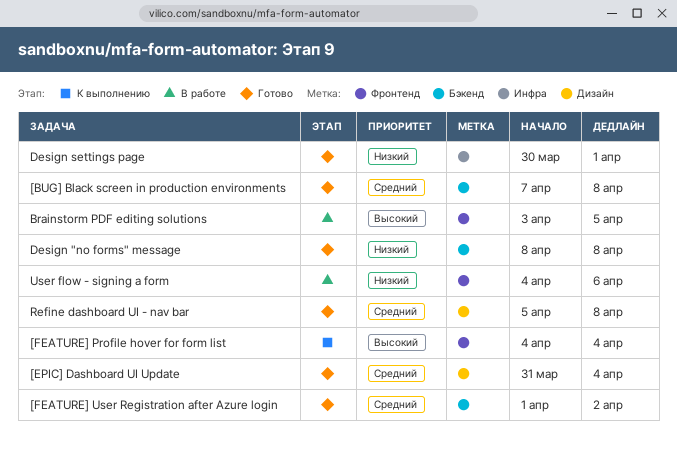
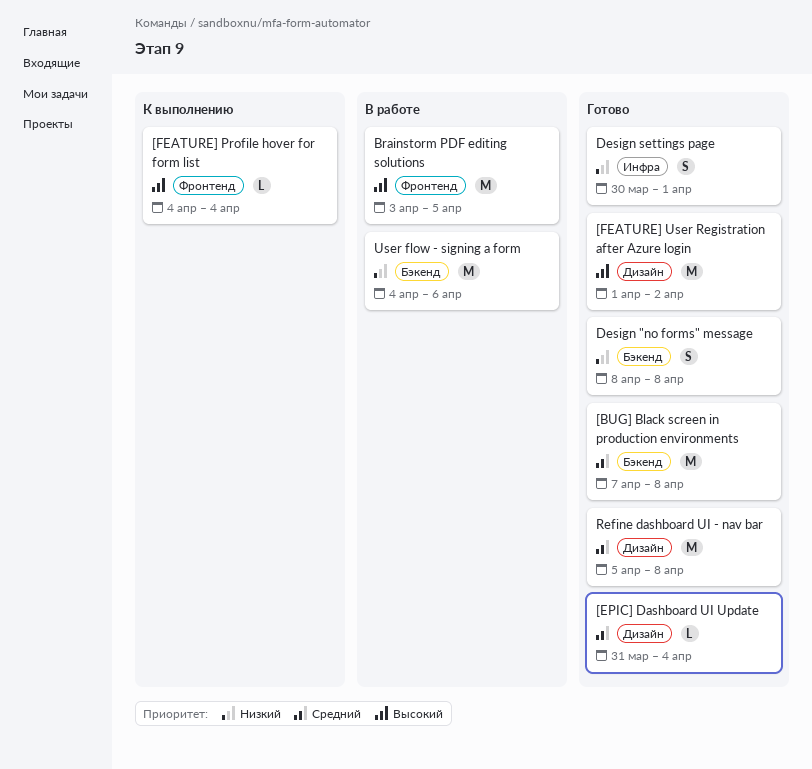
[FEATURE] User Registration after Azure login, priority: Средний -> Высокий
[FEATURE] User Registration after Azure login, label: Бэкенд -> Дизайн
User flow - signing a form, label: Фронтенд -> Бэкенд

